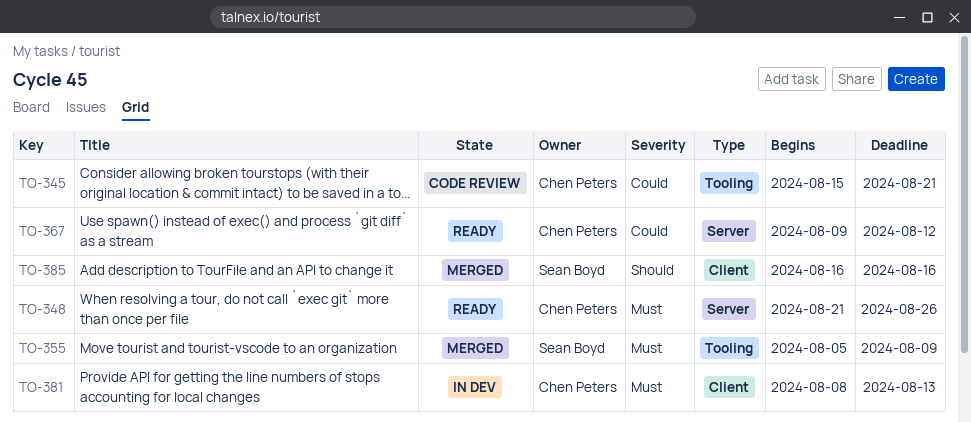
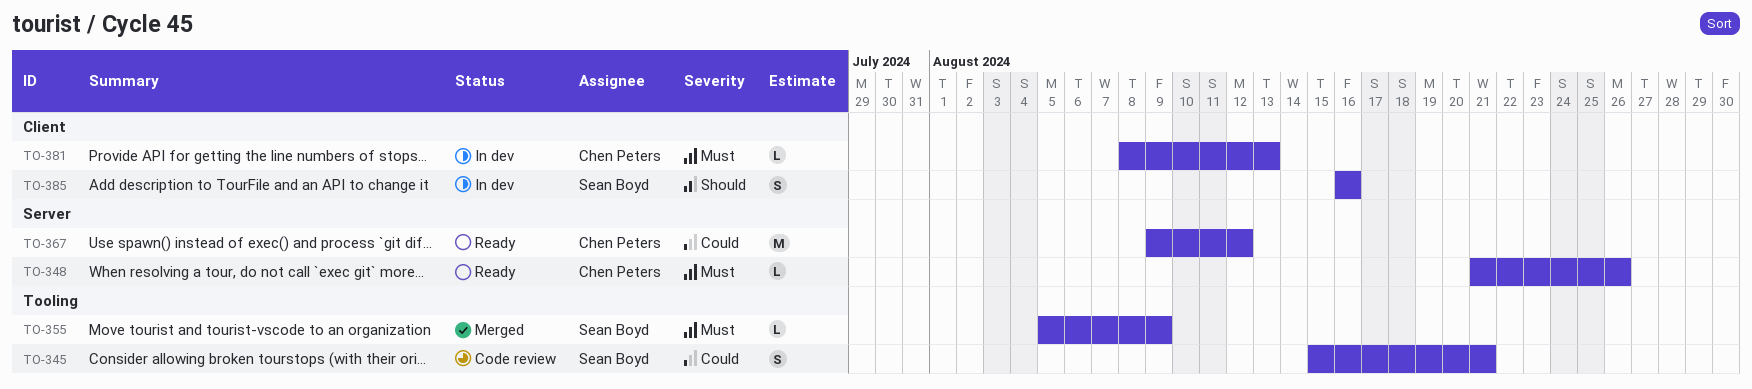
TO-345, owner: Chen Peters -> Sean Boyd
TO-385, status: Merged -> In dev

